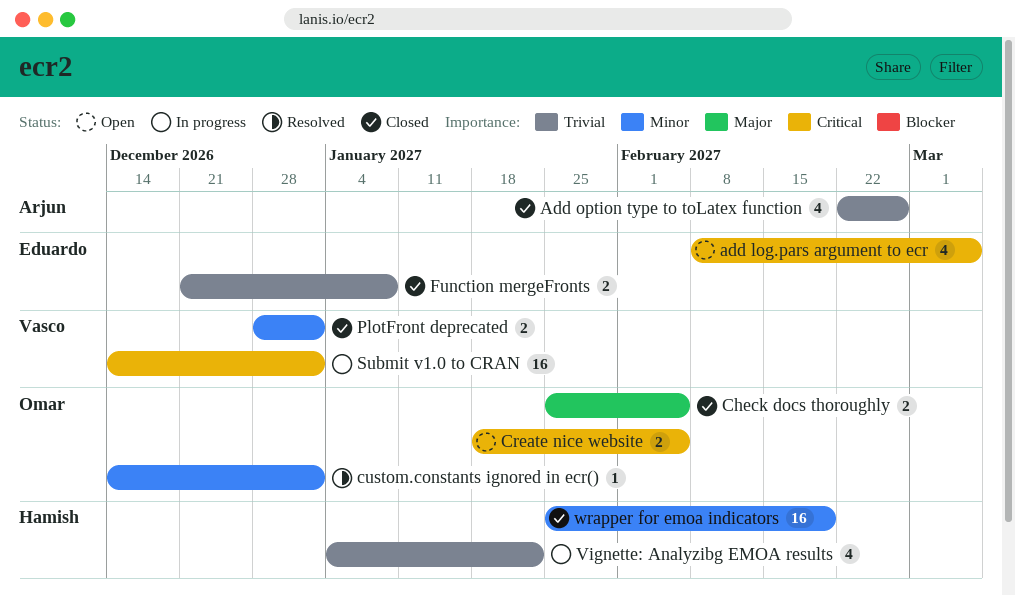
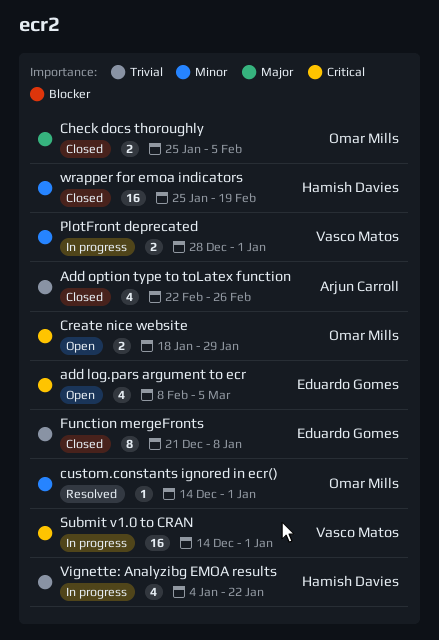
Create nice website, due: Feb 5 -> Jan 29
Function mergeFronts, estimate: 2 -> 8
PlotFront deprecated, status: Closed -> In progress

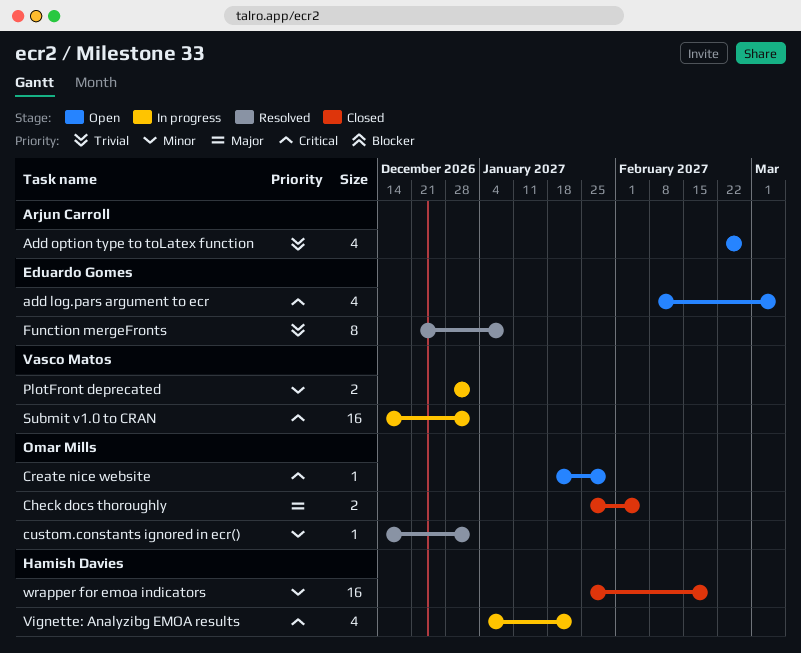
Add option type to toLatex function, status: Closed -> Open
Create nice website, estimate: 2 -> 1
Function mergeFronts, status: Closed -> Resolved
Vignette: Analyzibg EMOA results, priority: Trivial -> Critical

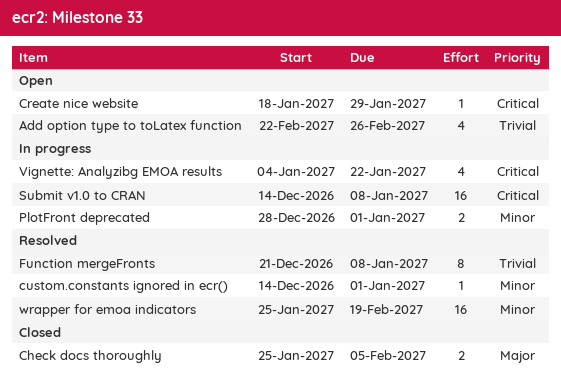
add log.pars argument to ecr: present -> none
Submit v1.0 to CRAN, due: Jan 1 -> Jan 8
wrapper for emoa indicators, status: Closed -> Resolved

